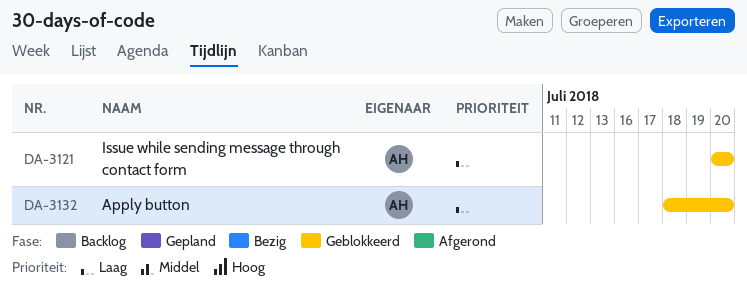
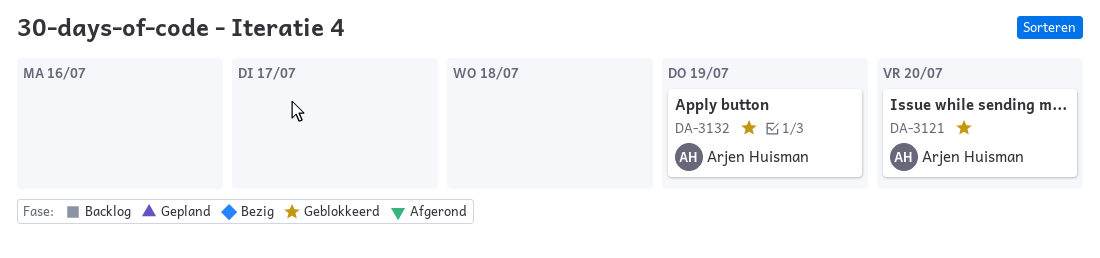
DA-3132, due: Jul 20 -> Jul 19

